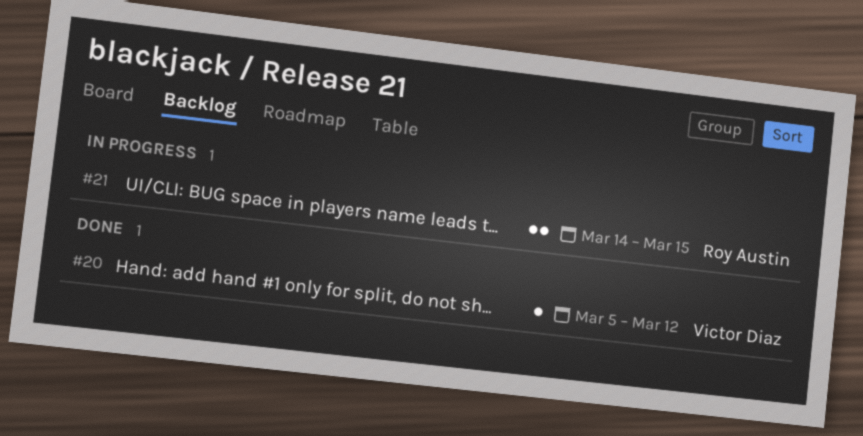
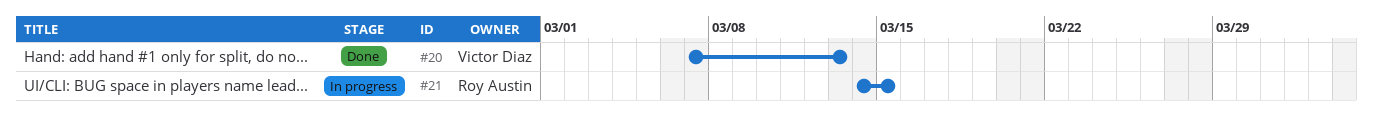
#20, start: Mar 5 -> Mar 7
#20, due: Mar 12 -> Mar 13

